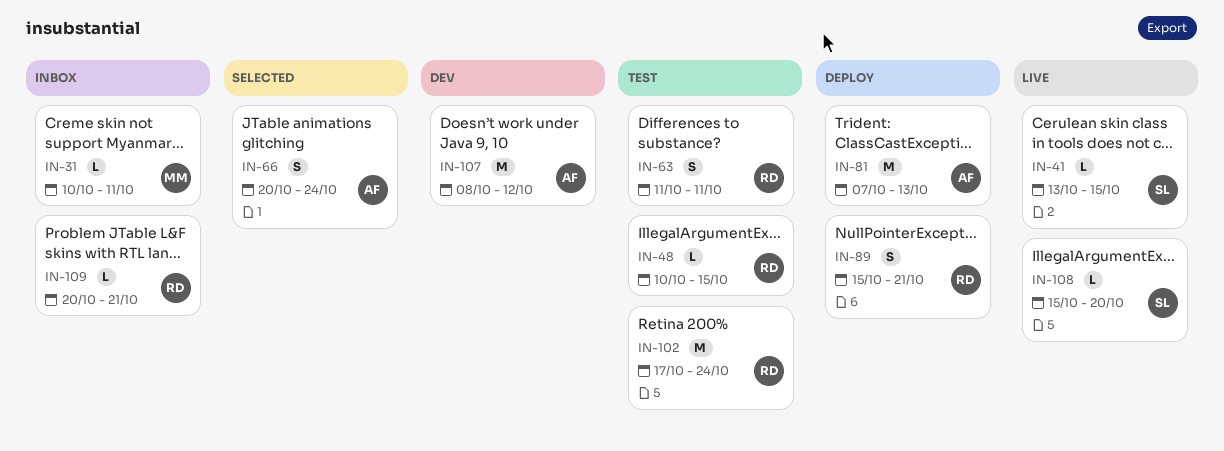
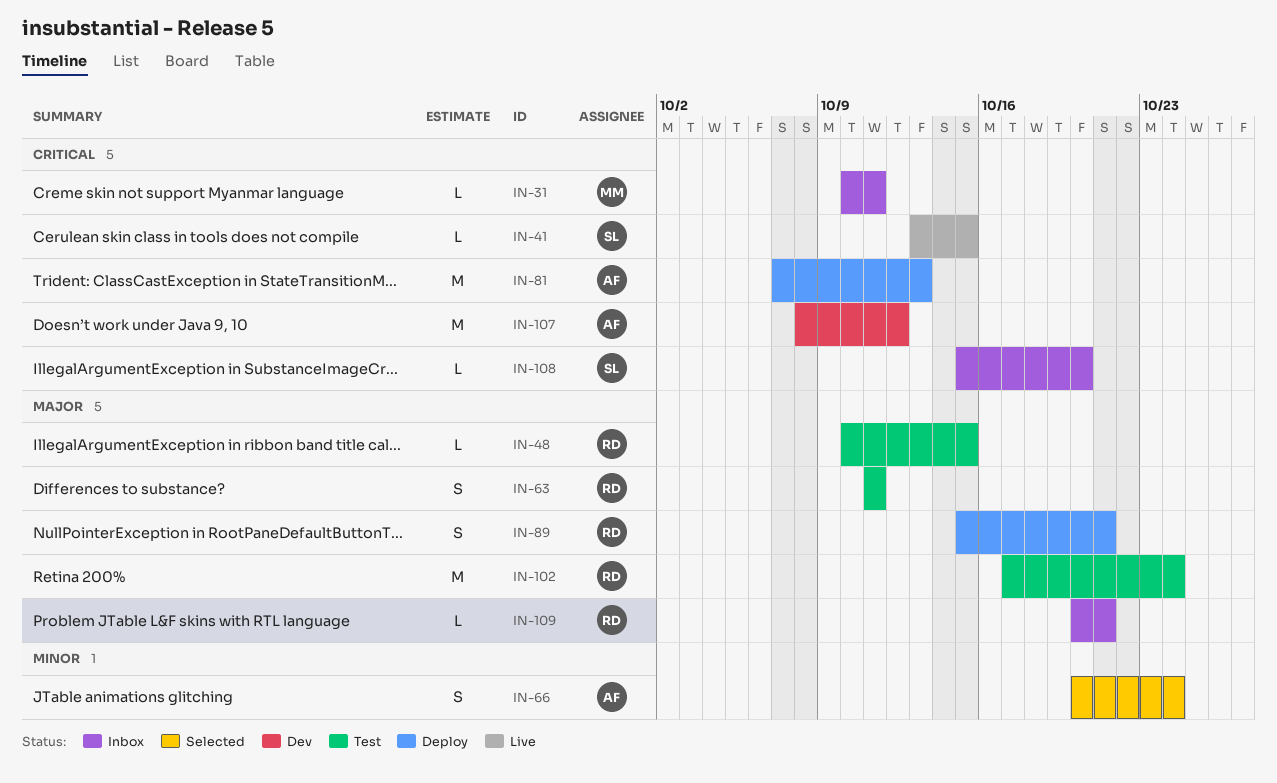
IN-108, status: Live -> Inbox

